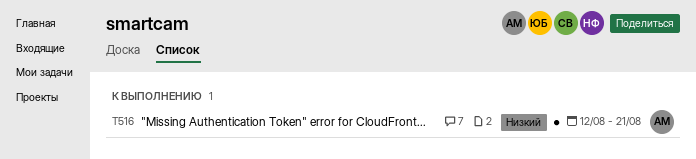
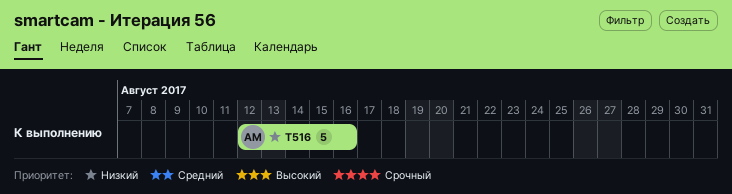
T516, estimate: 1 -> 5
T516, due: Aug 21 -> Aug 16

